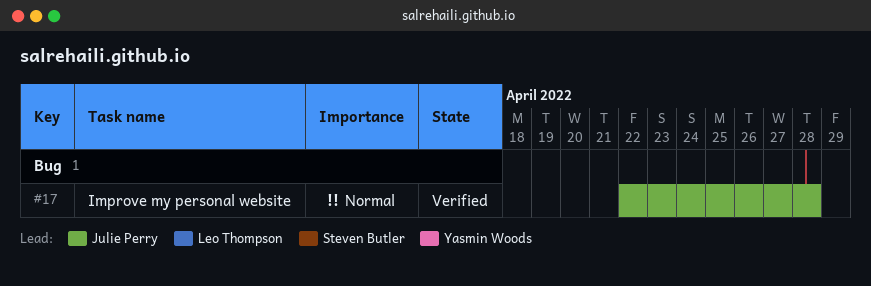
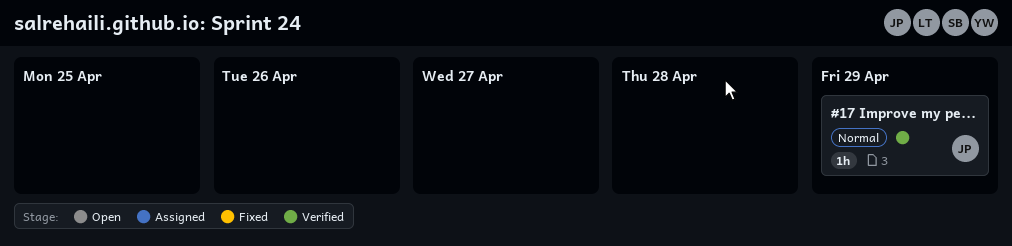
#17, due: Apr 28 -> Apr 29

